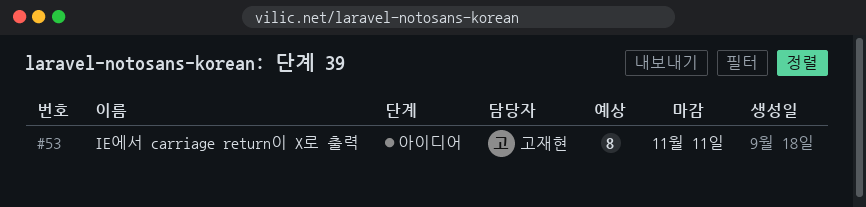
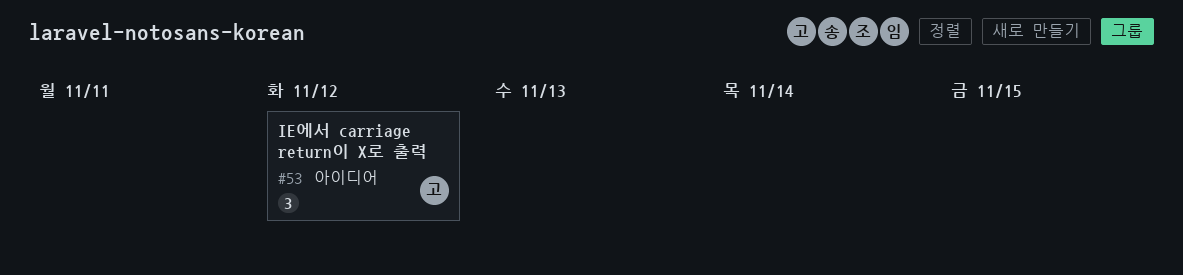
#53, estimate: 8 -> 3
#53, due: Nov 11 -> Nov 12

